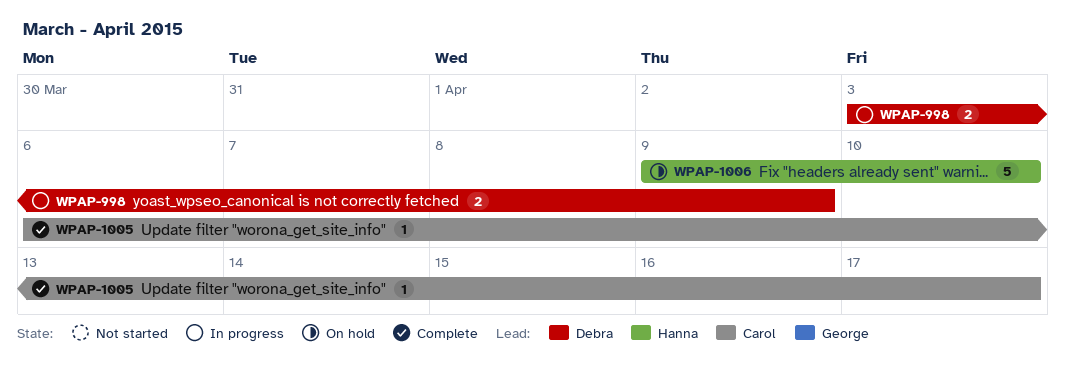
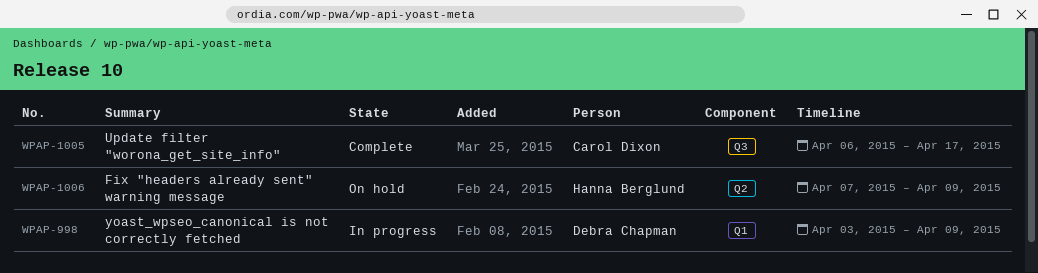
WPAP-1006, start: Apr 9 -> Apr 7
WPAP-1006, due: Apr 10 -> Apr 9

